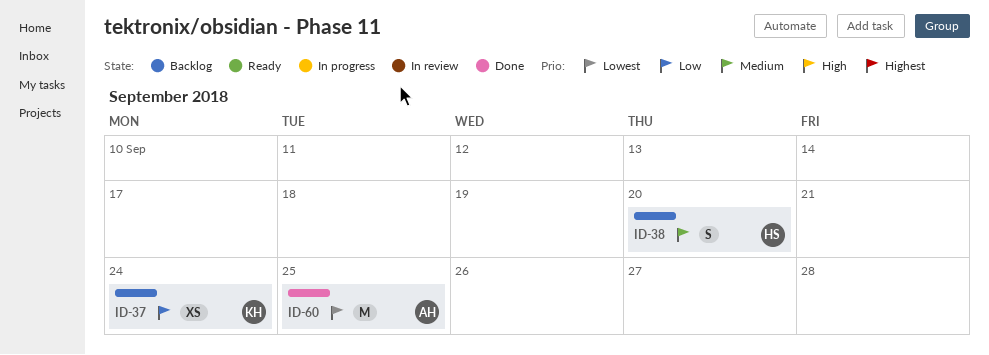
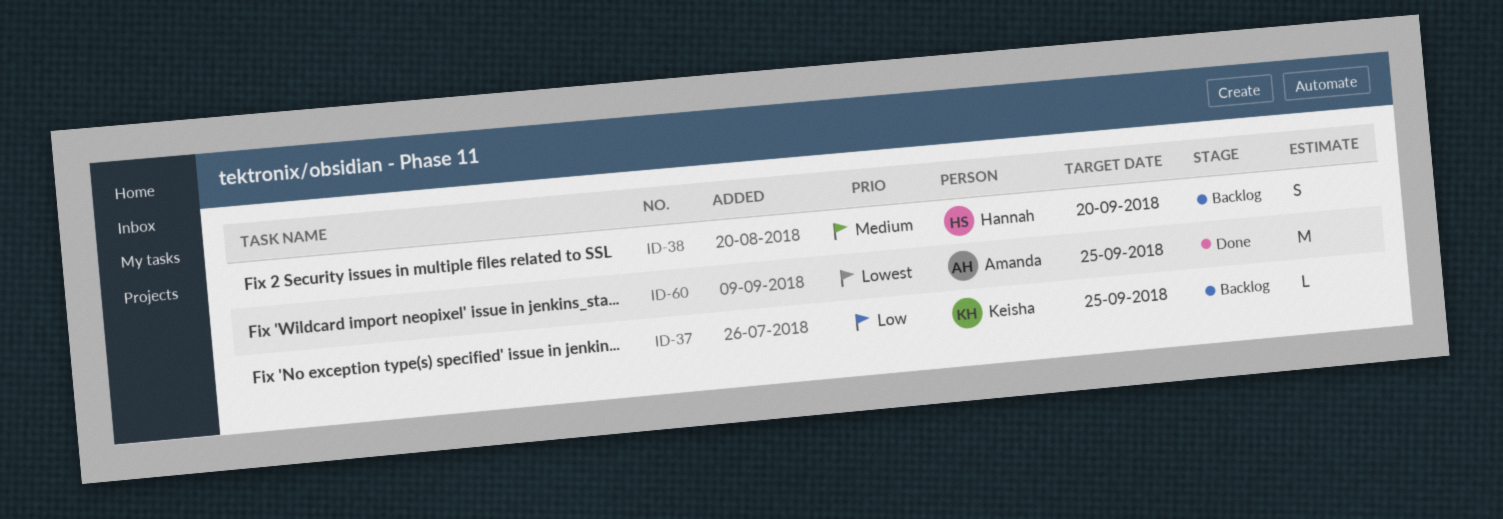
ID-37, estimate: XS -> L
ID-37, due: Sep 24 -> Sep 25

